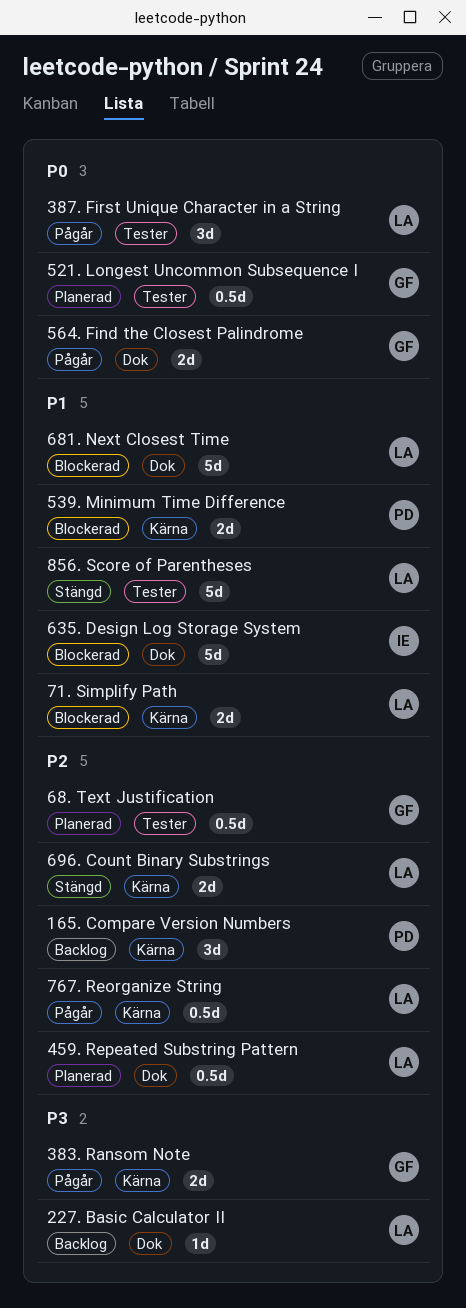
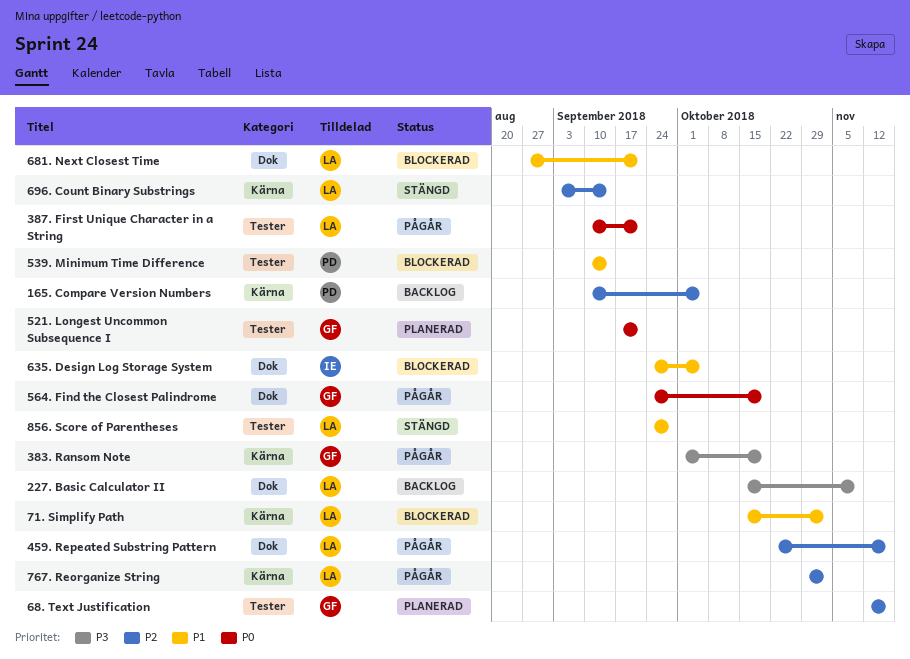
459. Repeated Substring Pattern, status: Planerad -> Pågår
539. Minimum Time Difference, label: Kärna -> Tester

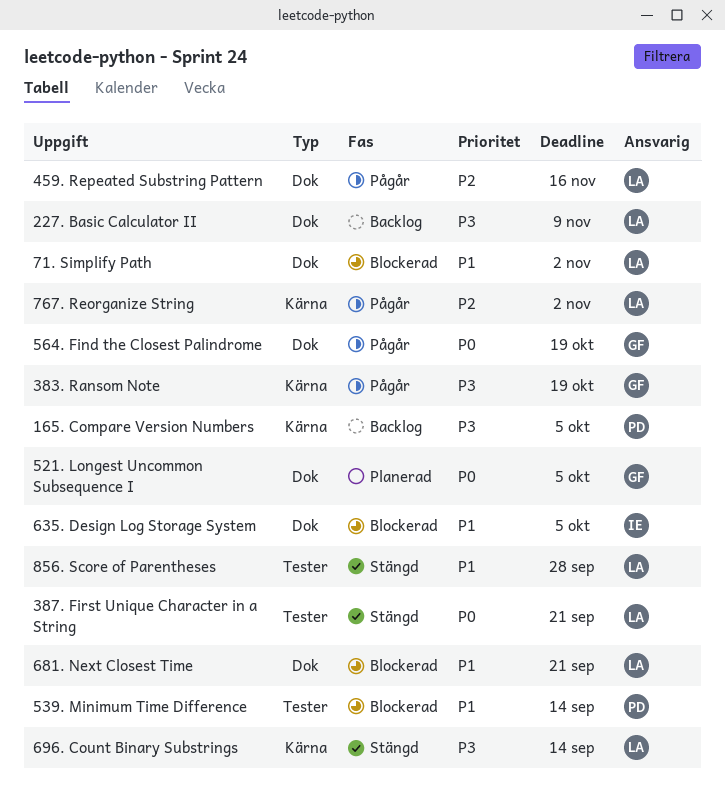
165. Compare Version Numbers, priority: P2 -> P3
387. First Unique Character in a String, status: Pågår -> Stängd
521. Longest Uncommon Subsequence I, label: Tester -> Dok
521. Longest Uncommon Subsequence I, due: Sep 21 -> Oct 5
68. Text Justification: present -> none
696. Count Binary Substrings, priority: P2 -> P3
71. Simplify Path, label: Kärna -> Dok

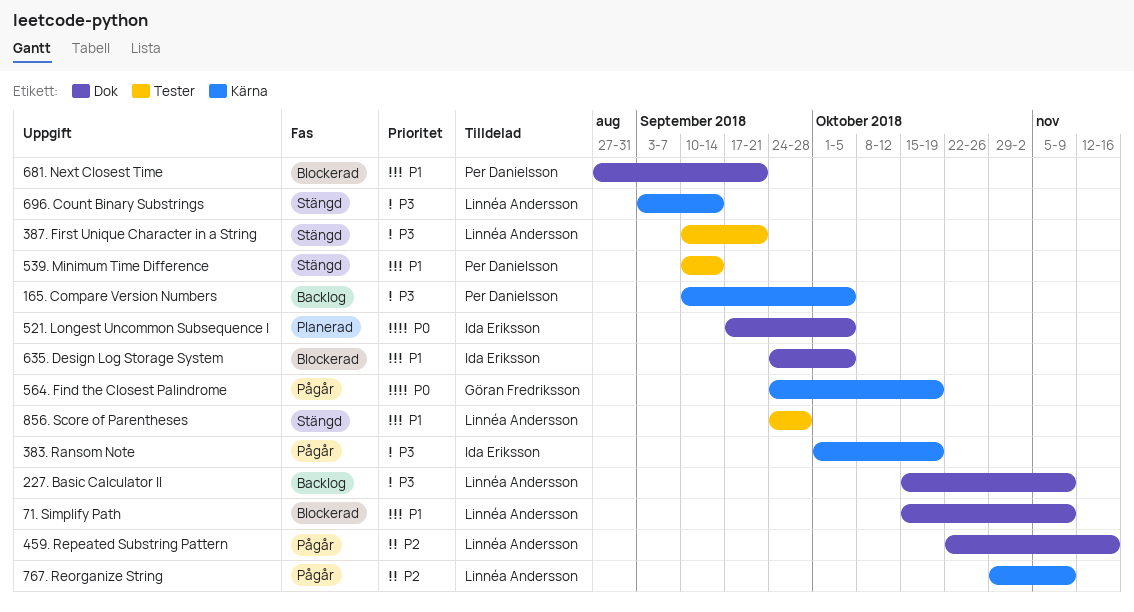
383. Ransom Note, owner: Göran Fredriksson -> Ida Eriksson
387. First Unique Character in a String, priority: P0 -> P3
521. Longest Uncommon Subsequence I, owner: Göran Fredriksson -> Ida Eriksson
539. Minimum Time Difference, status: Blockerad -> Stängd
564. Find the Closest Palindrome, label: Dok -> Kärna
681. Next Closest Time, owner: Linnéa Andersson -> Per Danielsson
71. Simplify Path, due: Nov 2 -> Nov 9
767. Reorganize String, due: Nov 2 -> Nov 9

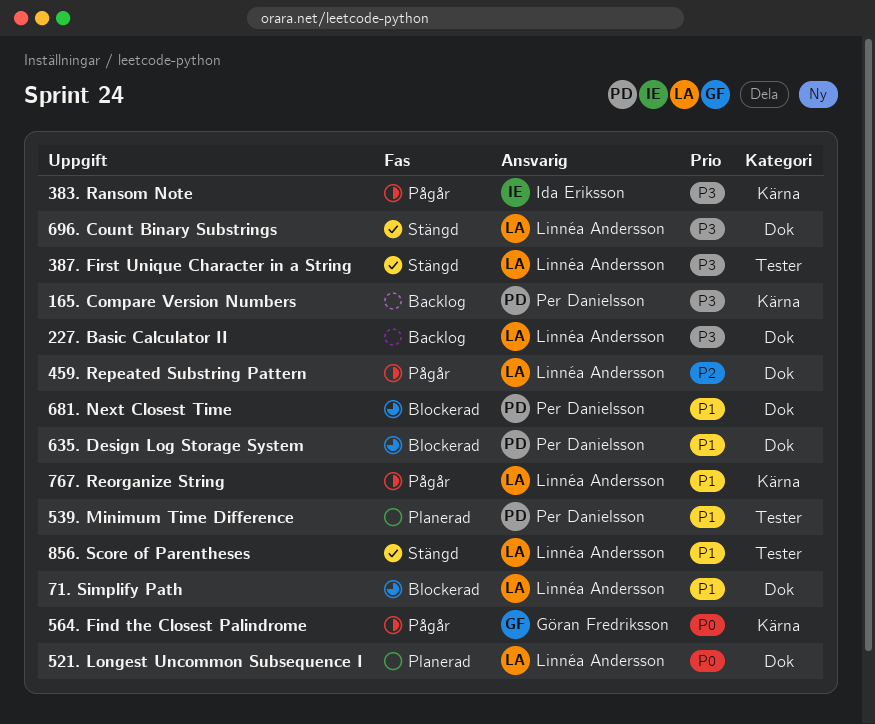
521. Longest Uncommon Subsequence I, owner: Ida Eriksson -> Linnéa Andersson
539. Minimum Time Difference, status: Stängd -> Planerad
635. Design Log Storage System, owner: Ida Eriksson -> Per Danielsson
696. Count Binary Substrings, label: Kärna -> Dok
767. Reorganize String, priority: P2 -> P1

